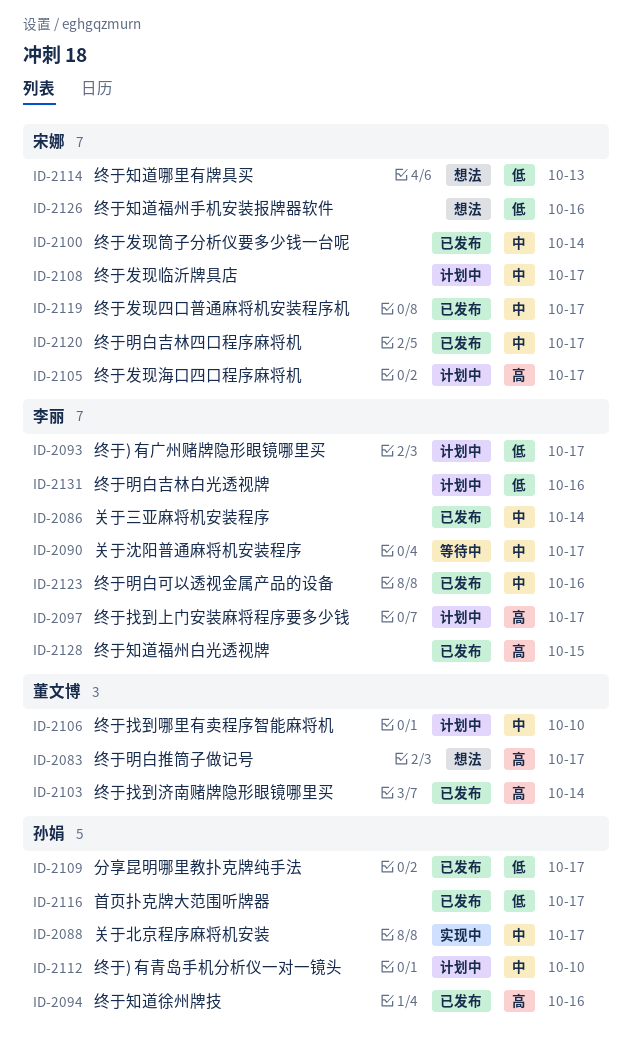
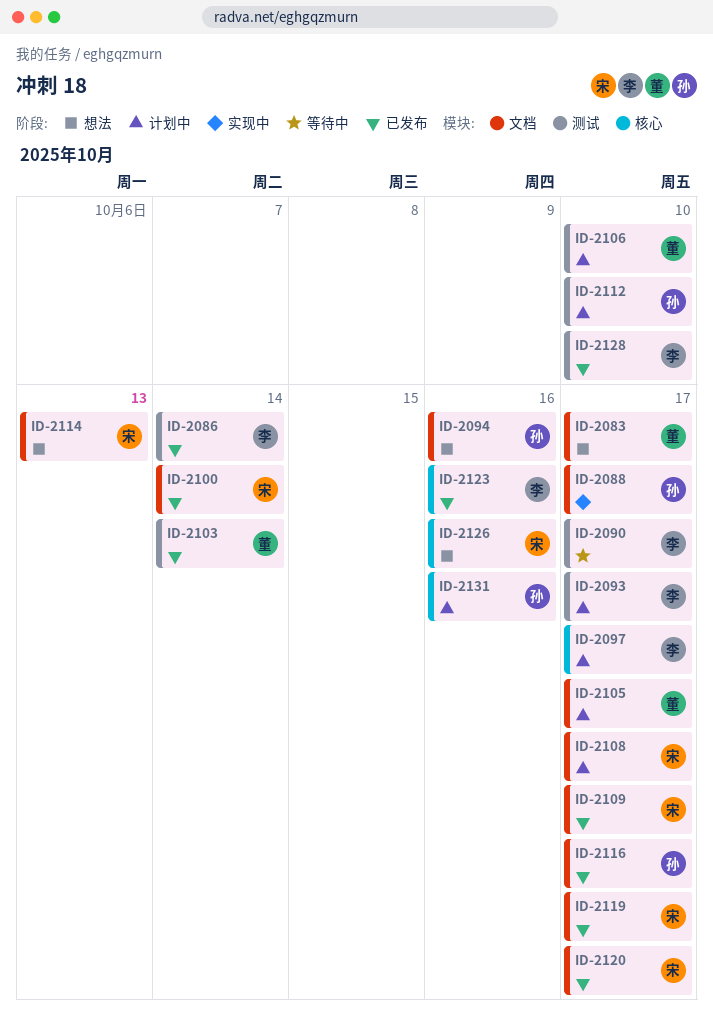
ID-2094, status: 已发布 -> 想法
ID-2105, owner: 宋娜 -> 董文博
ID-2109, owner: 孙娟 -> 宋娜
ID-2128, due: Oct 15 -> Oct 10
ID-2131, owner: 李丽 -> 孙娟

